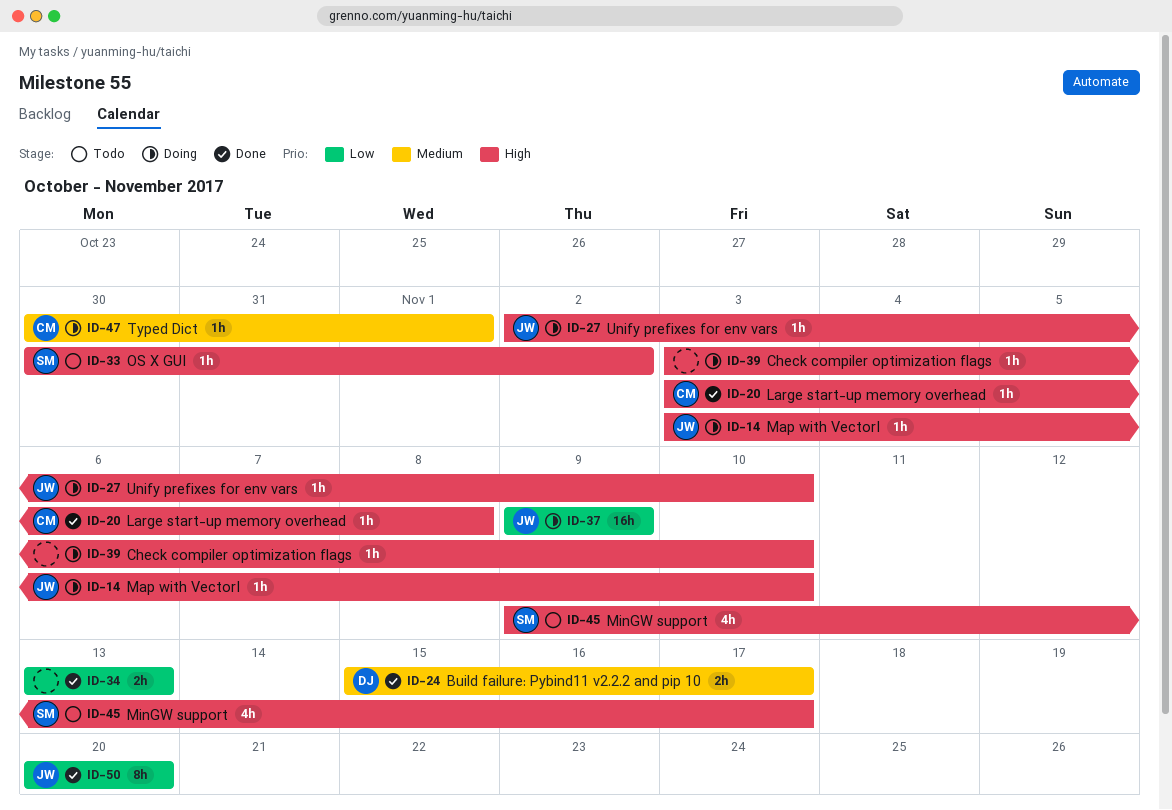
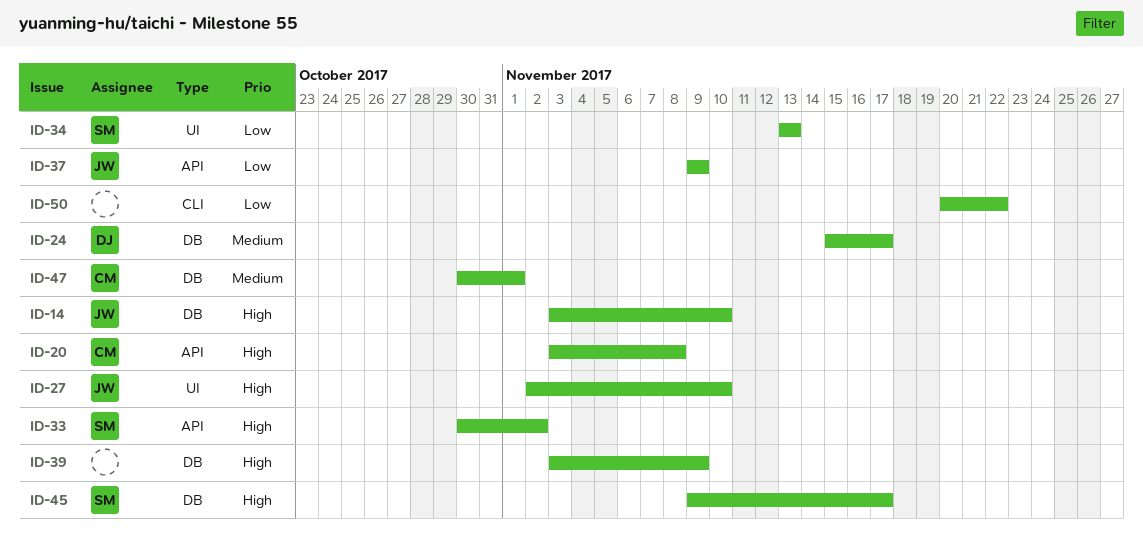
ID-34, owner: none -> SM
ID-39, due: Nov 10 -> Nov 9
ID-50, owner: JW -> none
ID-50, due: Nov 20 -> Nov 22

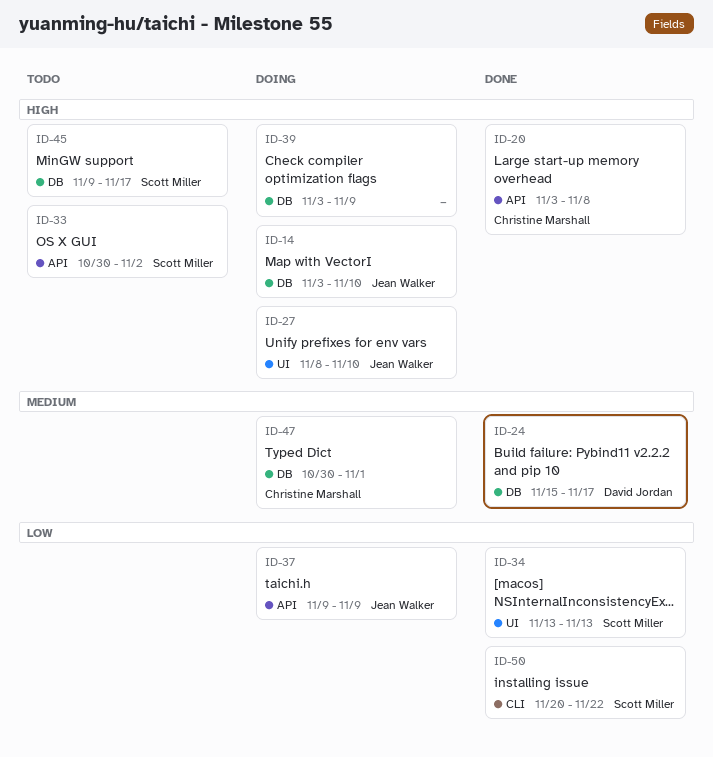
ID-27, start: Nov 2 -> Nov 8
ID-50, owner: none -> Scott Miller

